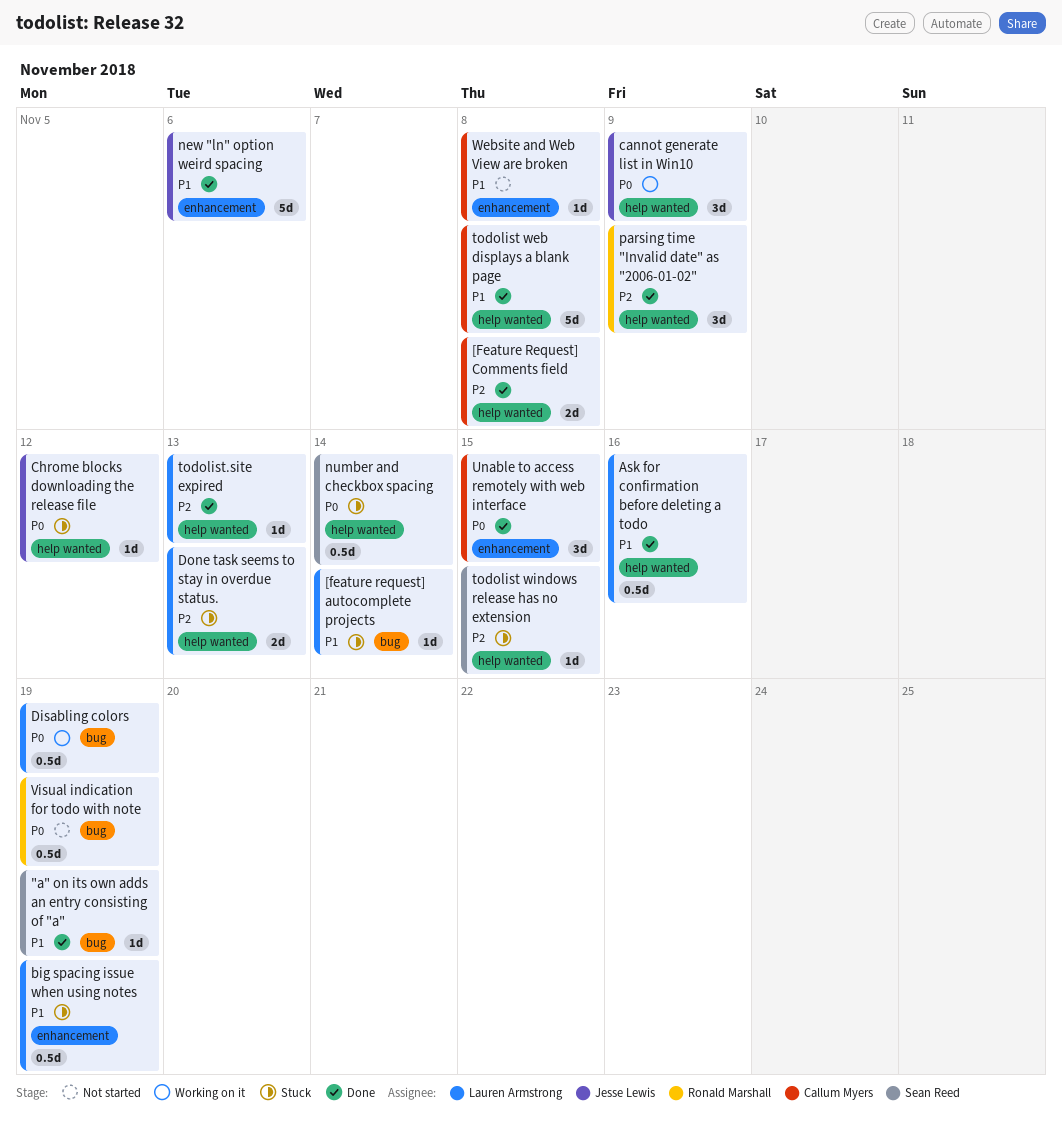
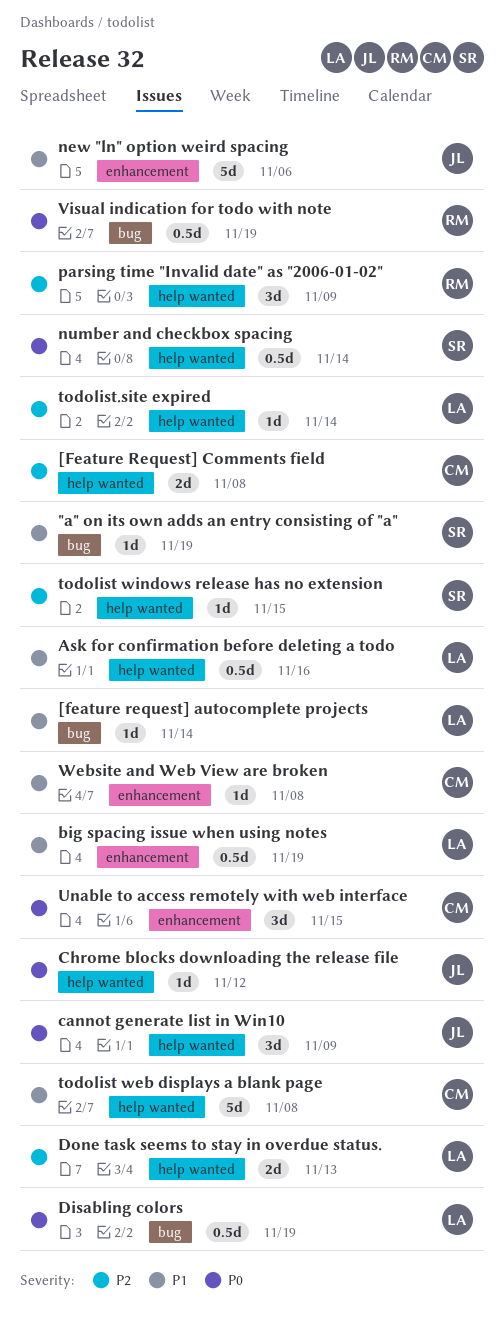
todolist.site expired, due: Nov 13 -> Nov 14

